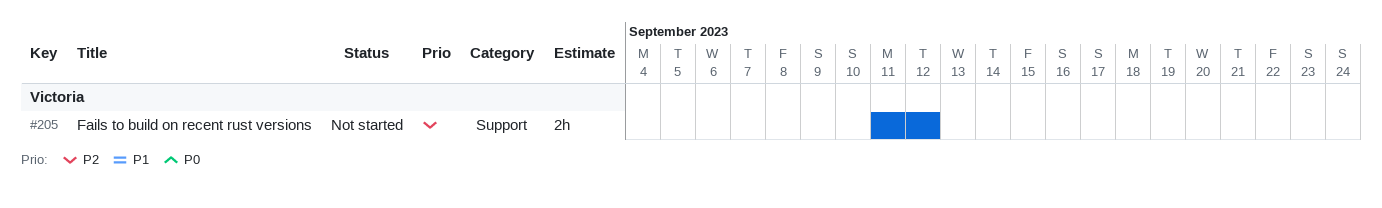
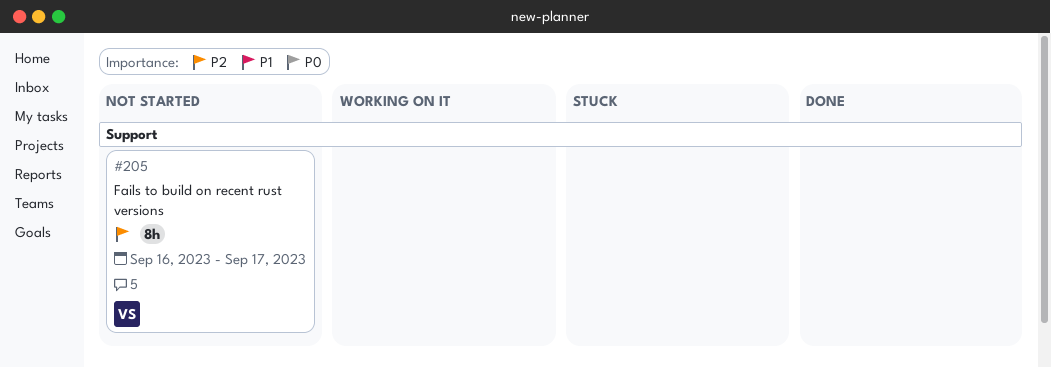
#205, estimate: 2h -> 8h
#205, start: Sep 11 -> Sep 16
#205, due: Sep 12 -> Sep 17

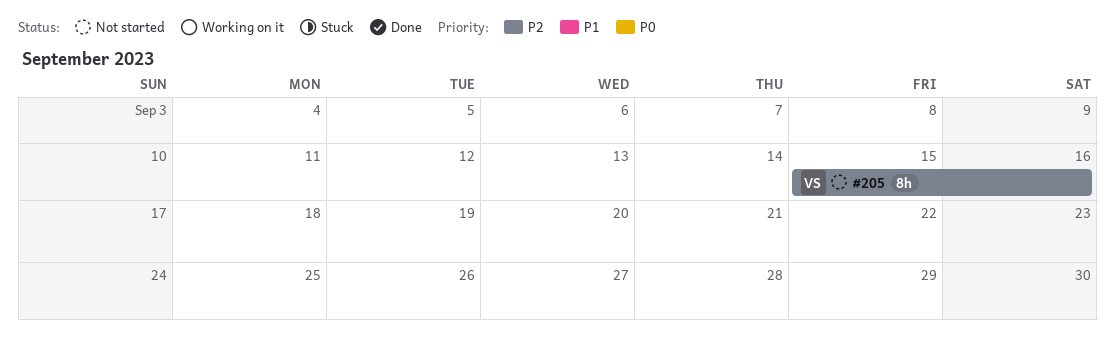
#205, start: Sep 16 -> Sep 15
#205, due: Sep 17 -> Sep 16

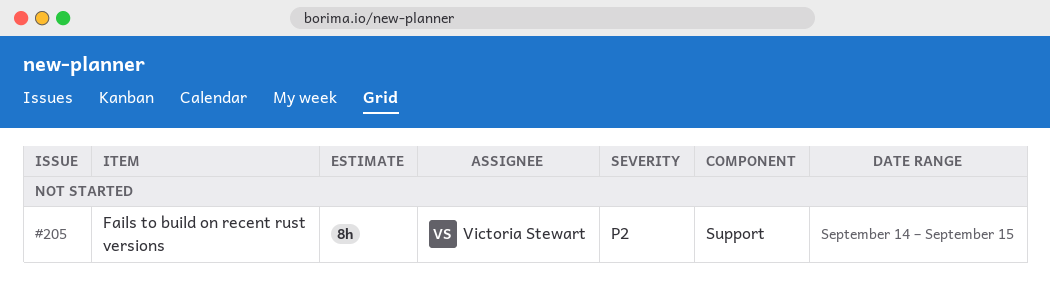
#205, start: Sep 15 -> Sep 14
#205, due: Sep 16 -> Sep 15

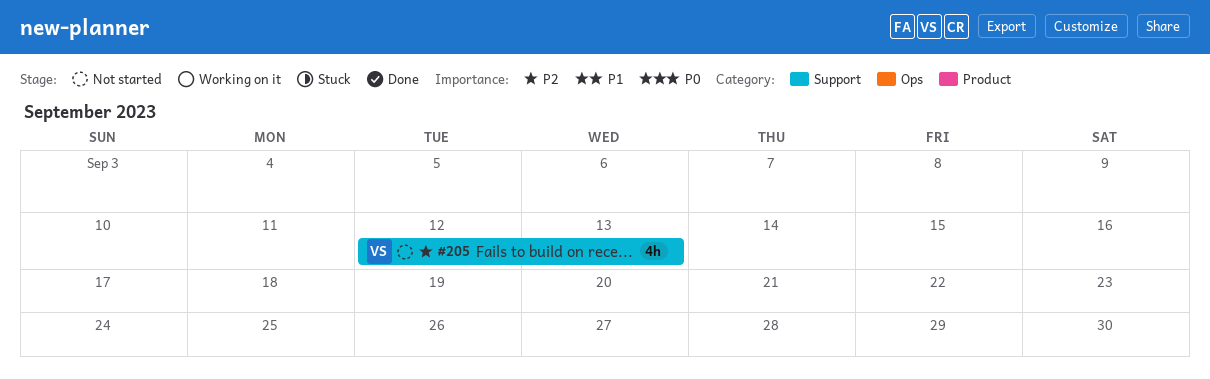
#205, estimate: 8h -> 4h
#205, start: Sep 14 -> Sep 12
#205, due: Sep 15 -> Sep 13

